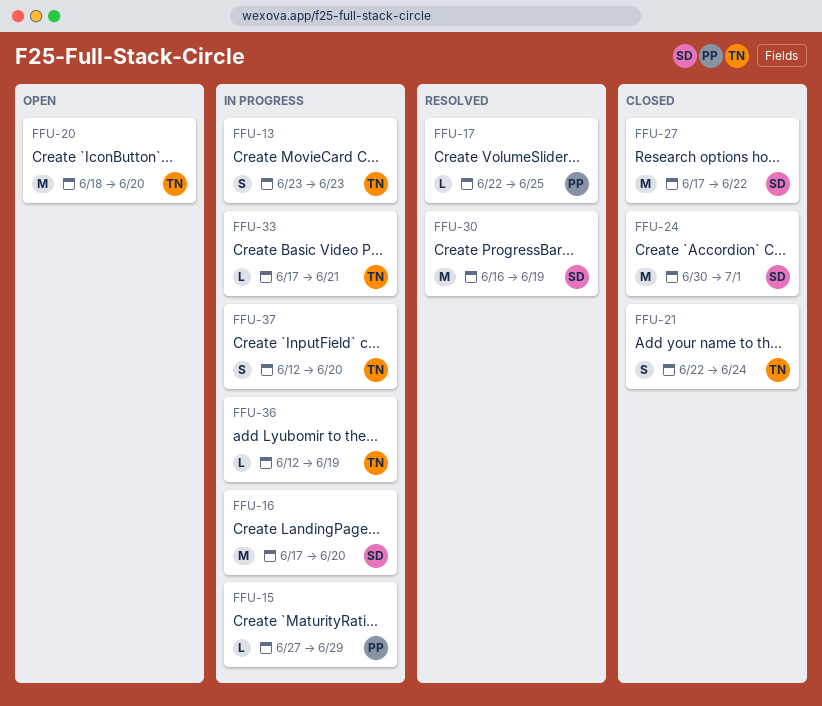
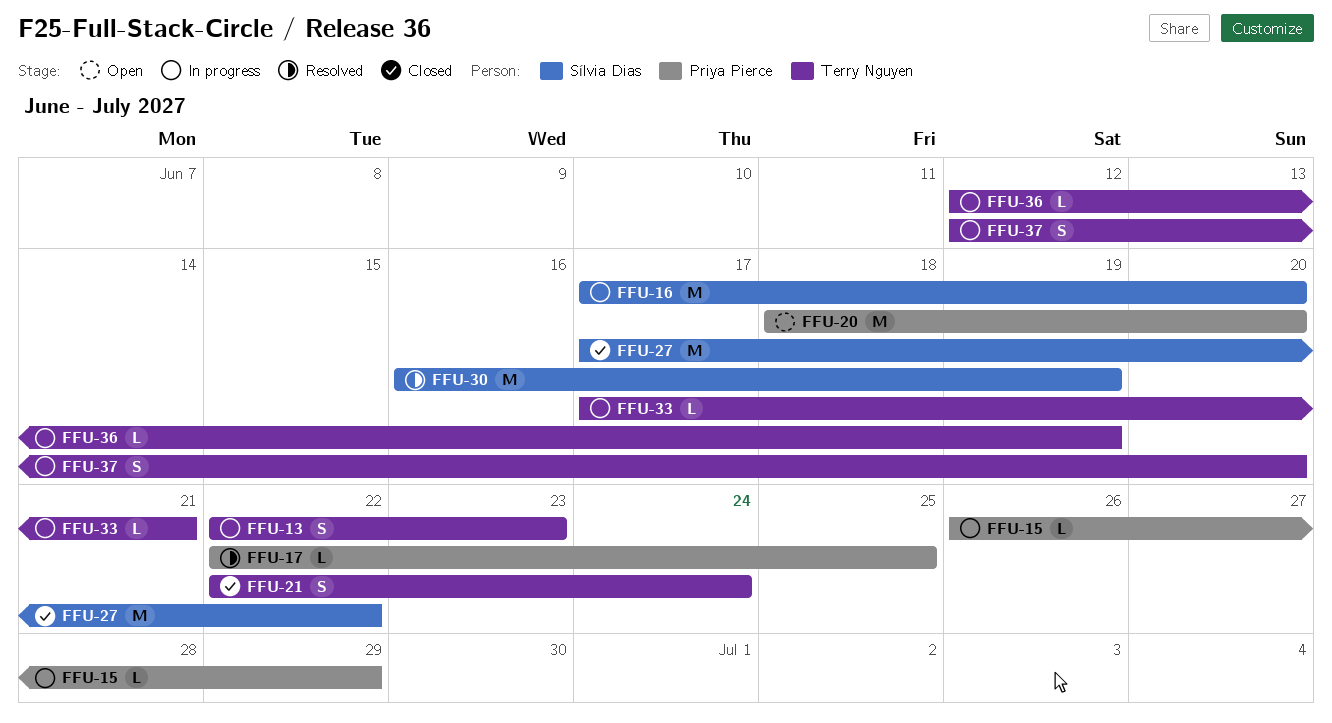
FFU-13, start: Jun 23 -> Jun 22
FFU-15, start: Jun 27 -> Jun 26
FFU-20, owner: Terry Nguyen -> Priya Pierce
FFU-24: present -> none

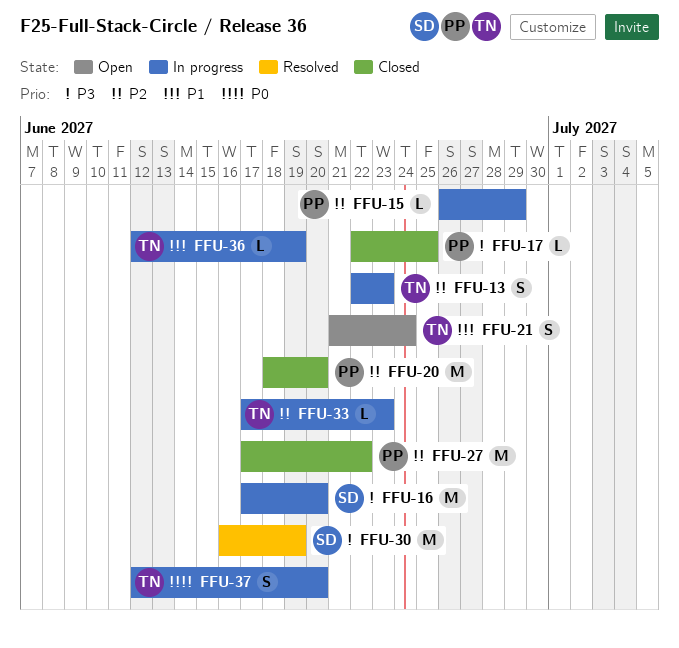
FFU-17, status: Resolved -> Closed
FFU-20, status: Open -> Closed
FFU-21, status: Closed -> Open
FFU-21, start: Jun 22 -> Jun 21
FFU-27, owner: Sílvia Dias -> Priya Pierce
FFU-33, due: Jun 21 -> Jun 23

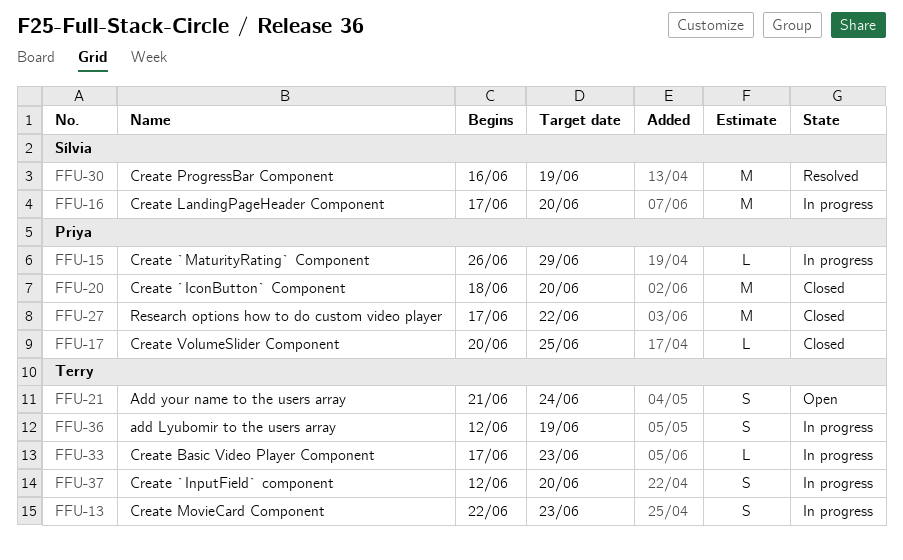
FFU-17, start: Jun 22 -> Jun 20
FFU-36, estimate: L -> S

